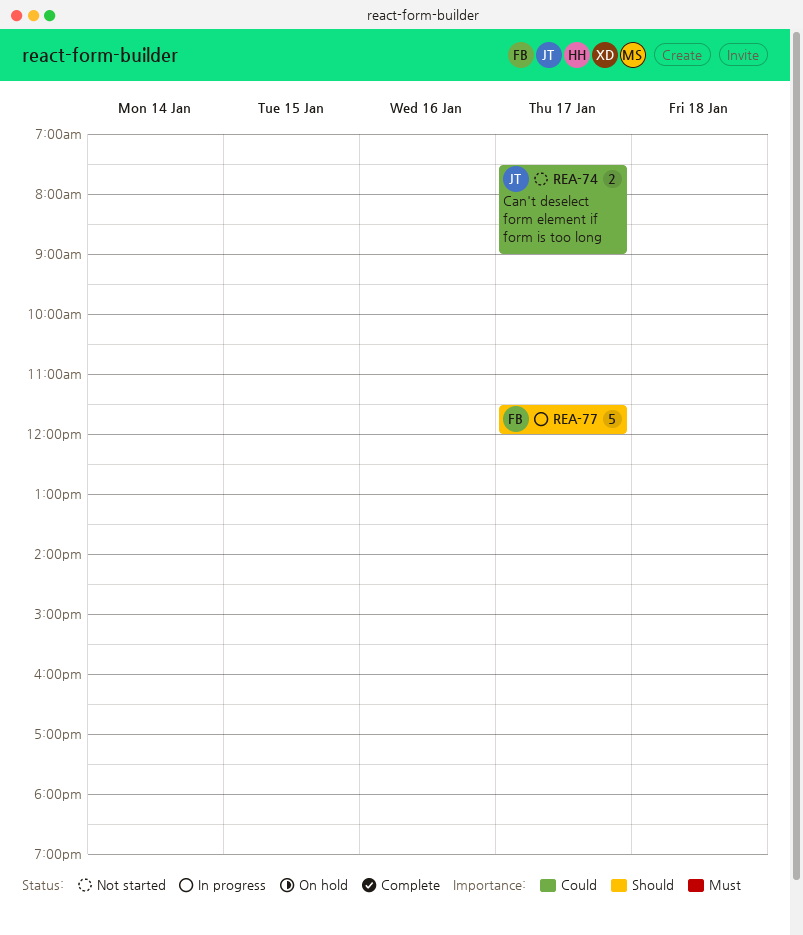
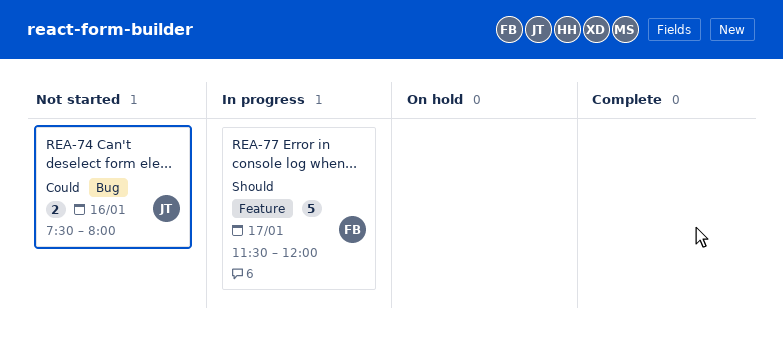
REA-74, day: Jan 17 -> Jan 16
REA-74, ends: 09:00 -> 08:00

